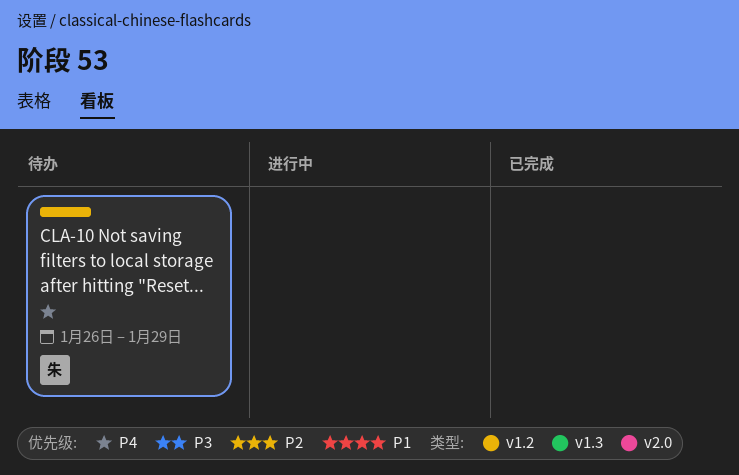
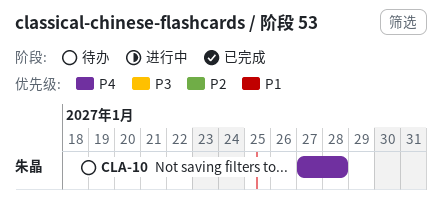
CLA-10, start: Jan 26 -> Jan 27
CLA-10, due: Jan 29 -> Jan 28

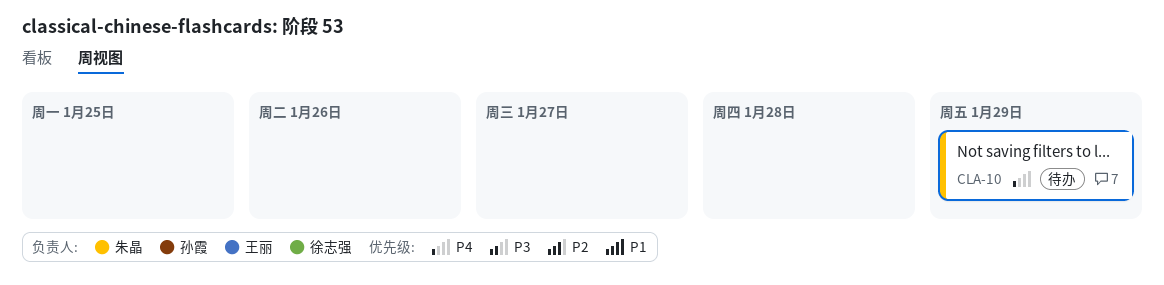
CLA-10, due: Jan 28 -> Jan 29

